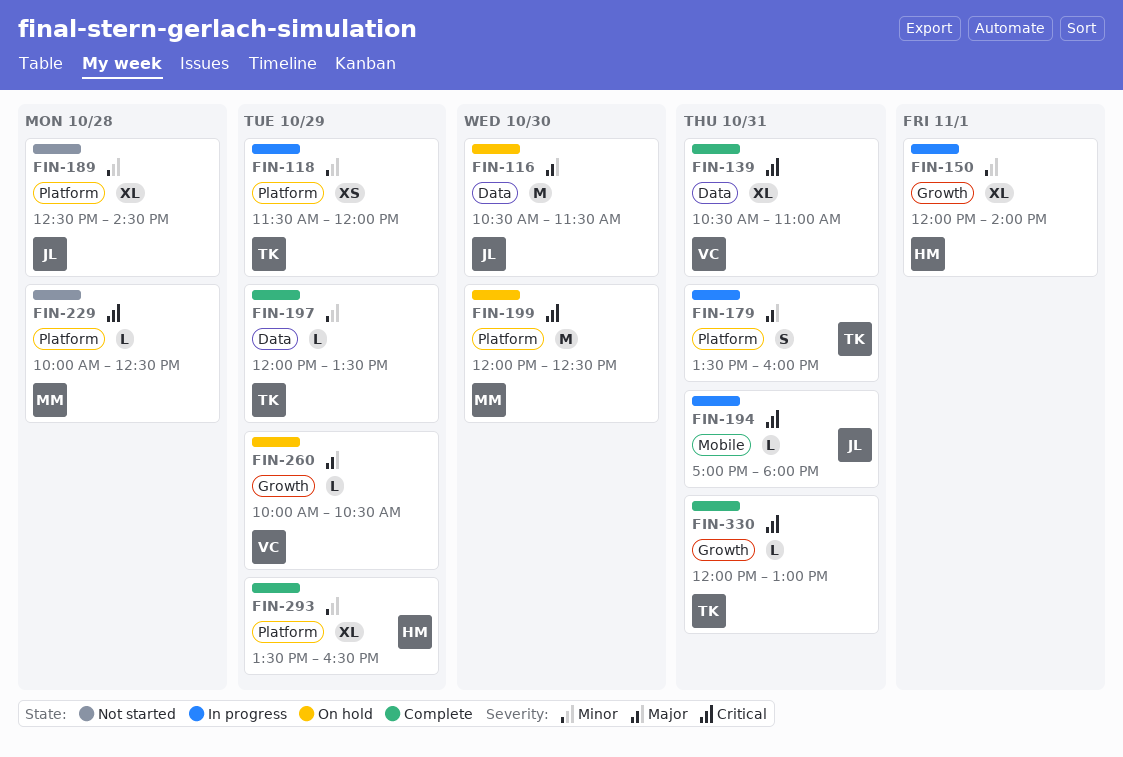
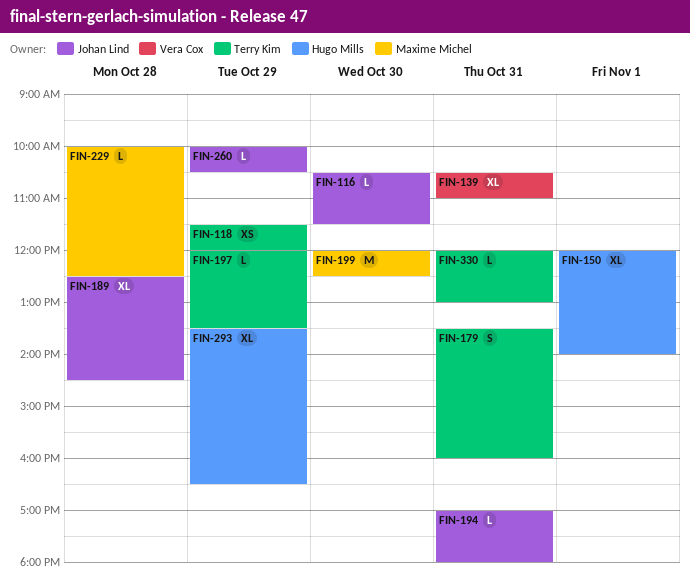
FIN-116, estimate: M -> L
FIN-260, owner: Vera Cox -> Johan Lind

